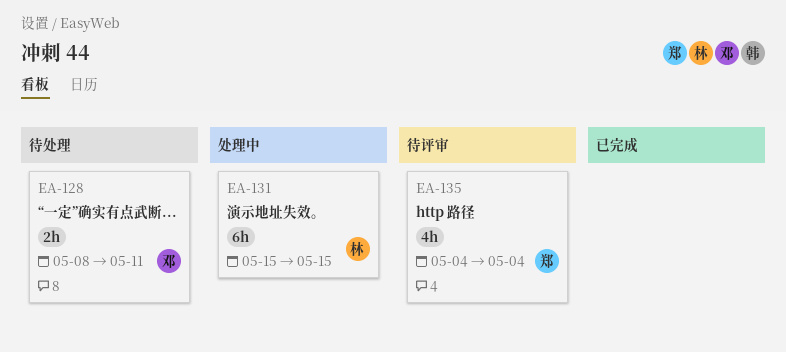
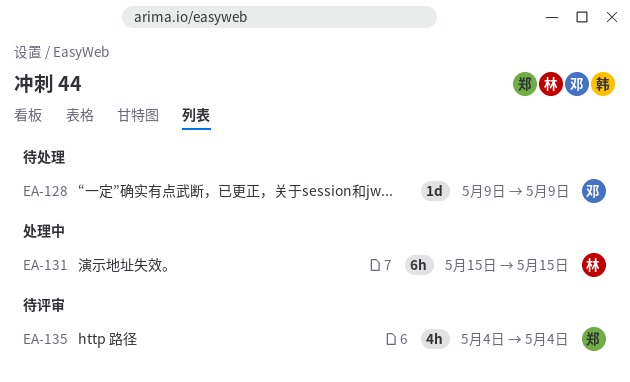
EA-128, estimate: 2h -> 1d
EA-128, start: May 8 -> May 9
EA-128, due: May 11 -> May 9

